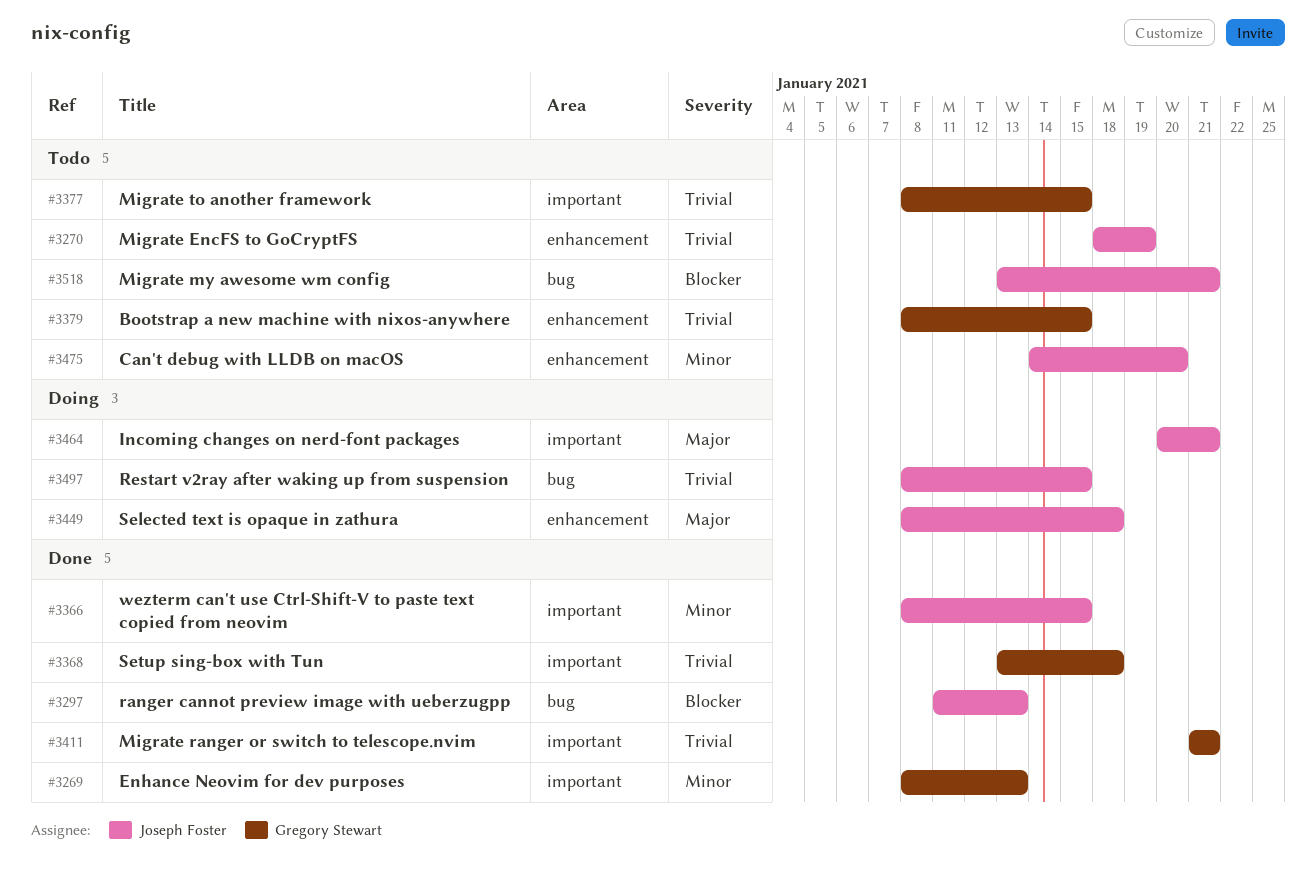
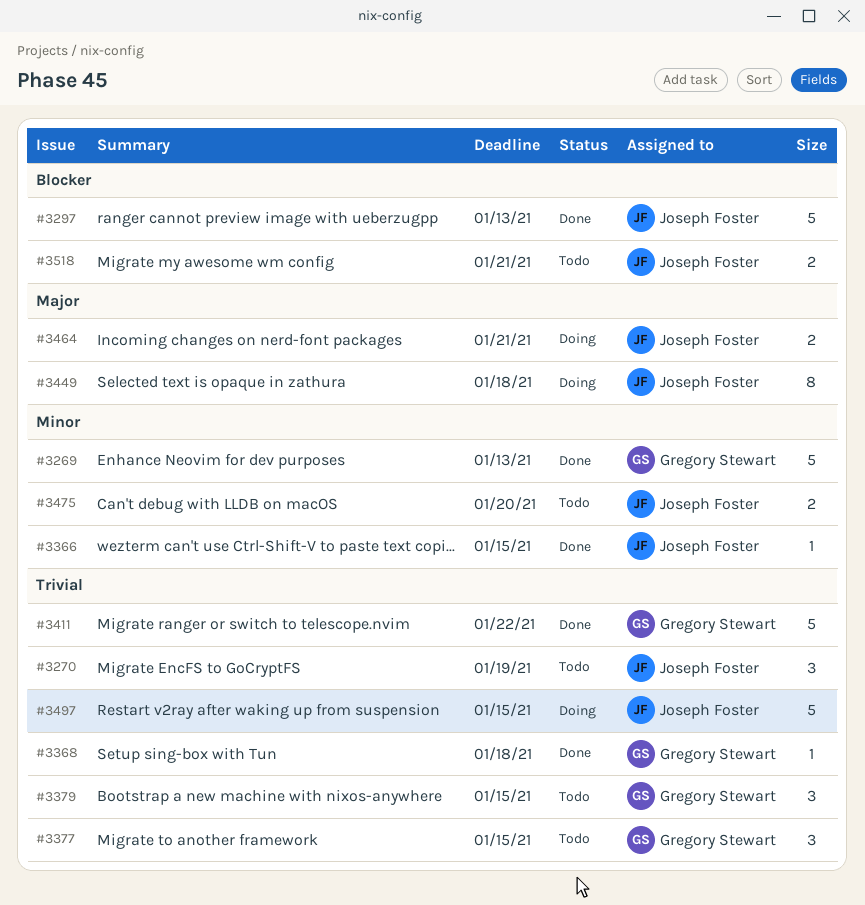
#3411, due: Jan 21 -> Jan 22

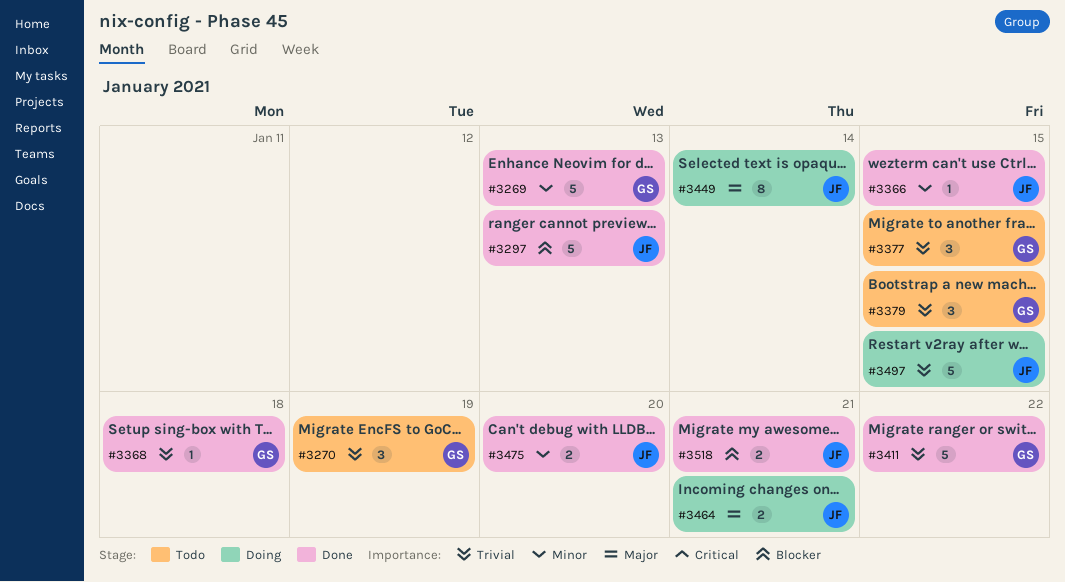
#3270, owner: Joseph Foster -> Gregory Stewart
#3449, due: Jan 18 -> Jan 14
#3475, status: Todo -> Done
#3518, status: Todo -> Done

